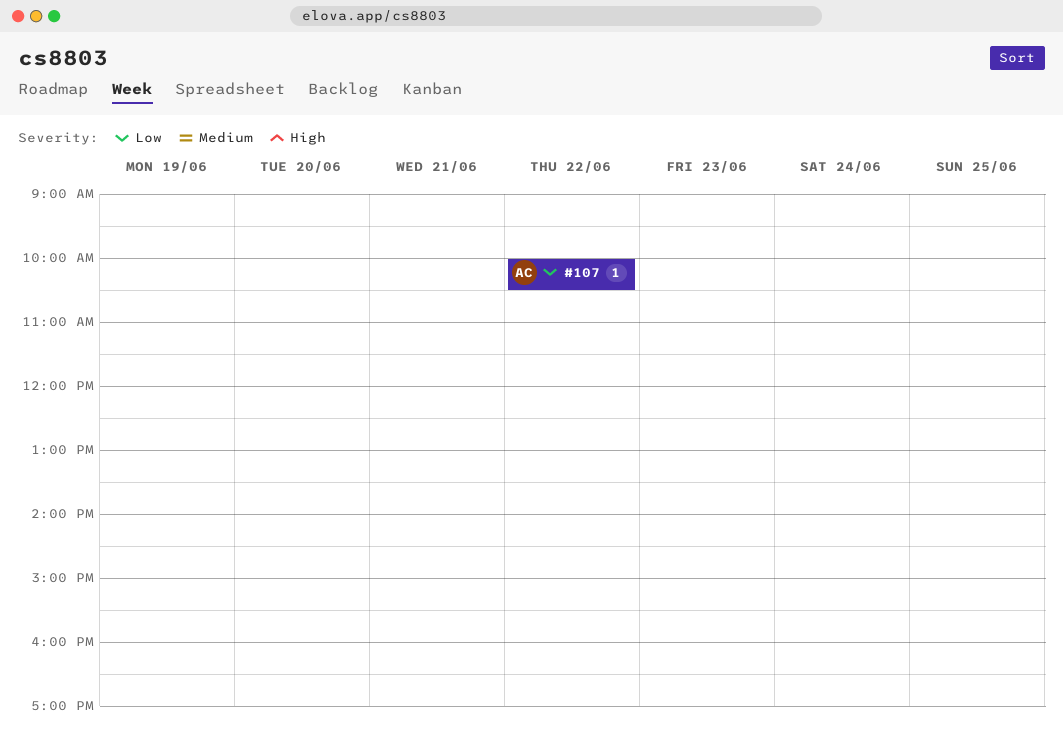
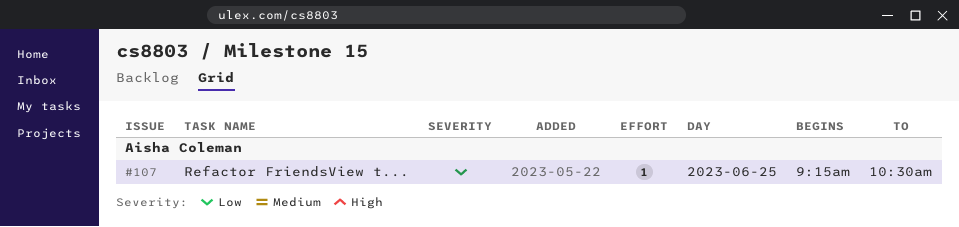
#107, day: Jun 22 -> Jun 25
#107, begins: 10:00 -> 09:15

